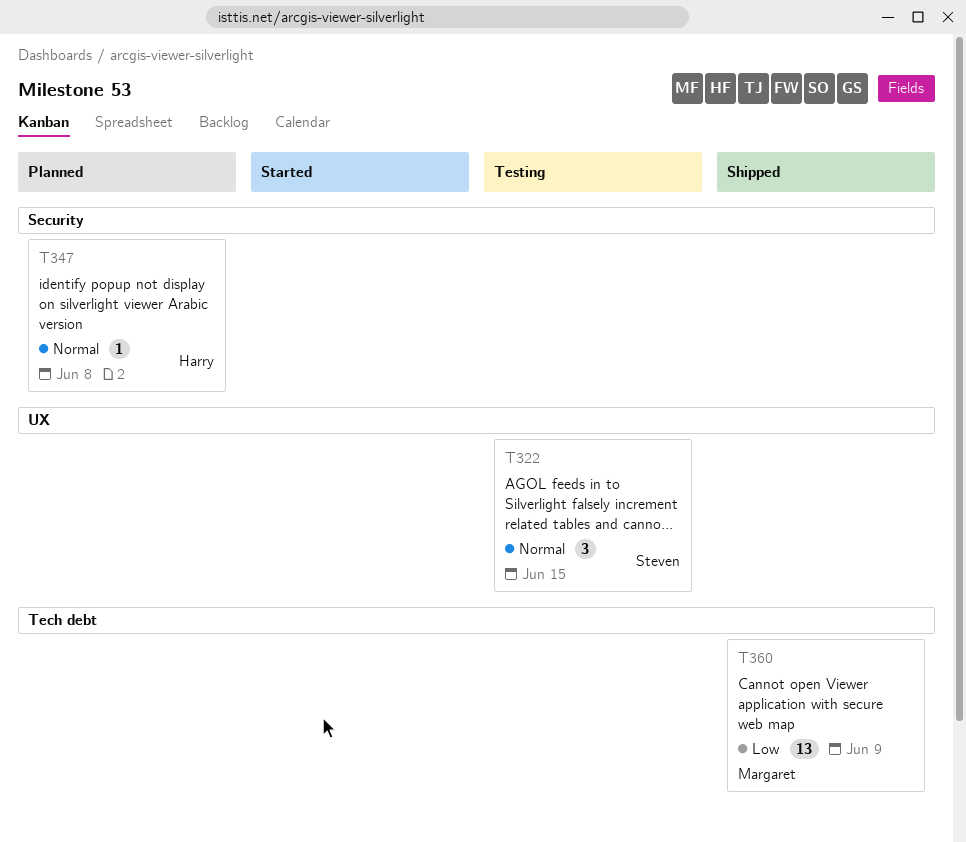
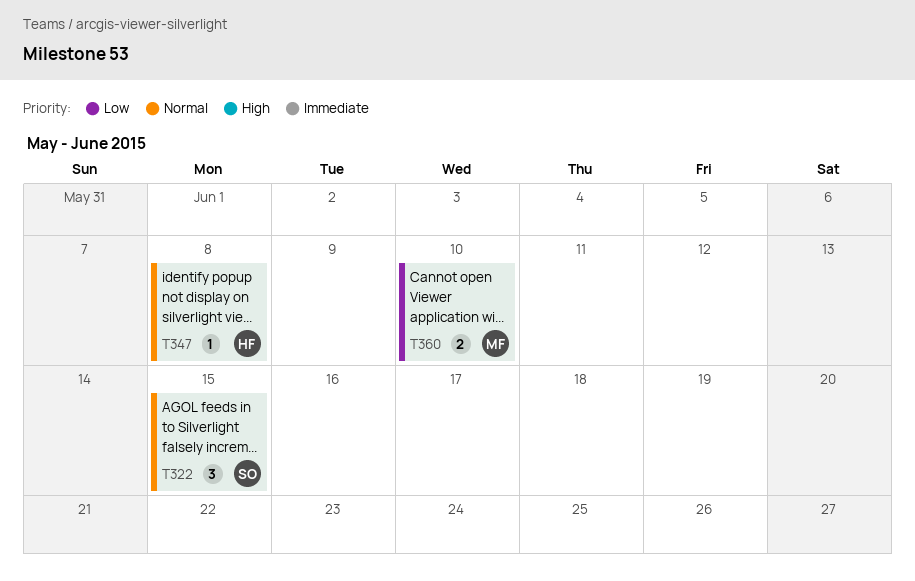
T360, estimate: 13 -> 2
T360, due: Jun 9 -> Jun 10

